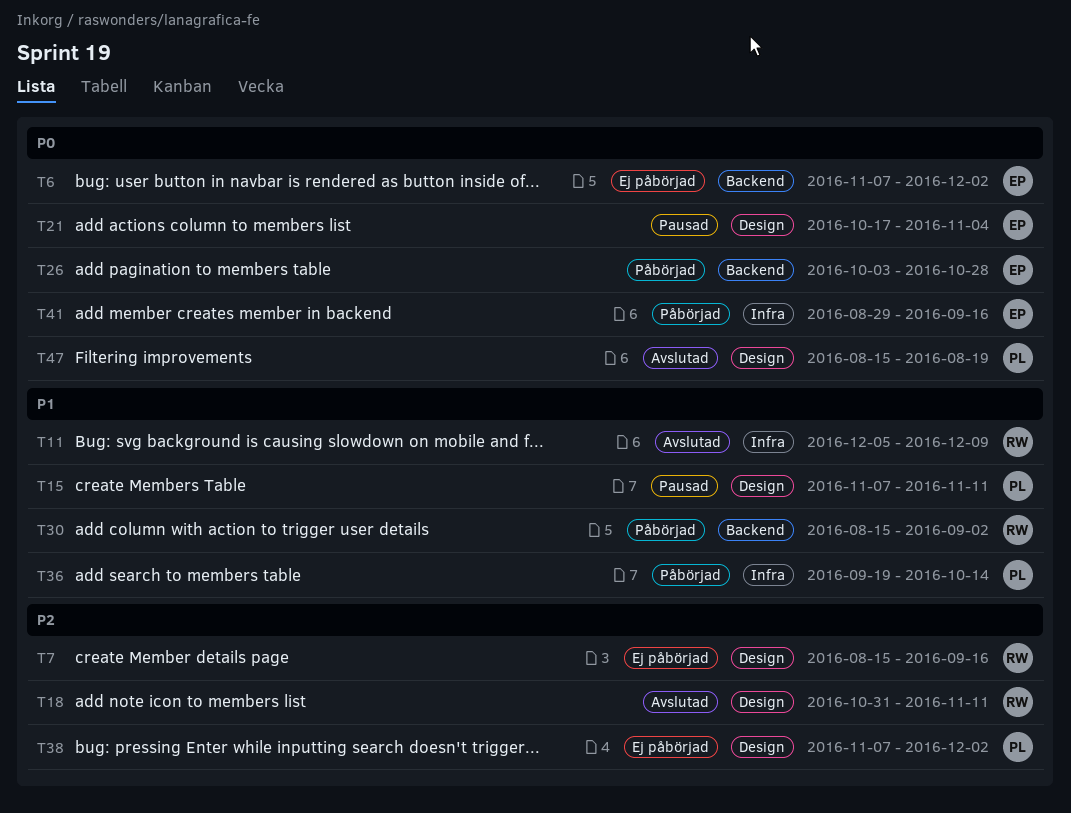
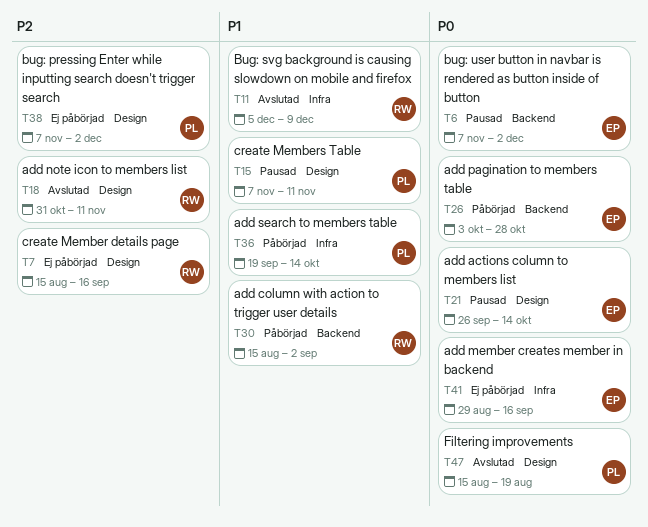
T6, status: Ej påbörjad -> Pausad
T21, start: Oct 17 -> Sep 26
T21, due: Nov 4 -> Oct 14
T41, status: Påbörjad -> Ej påbörjad

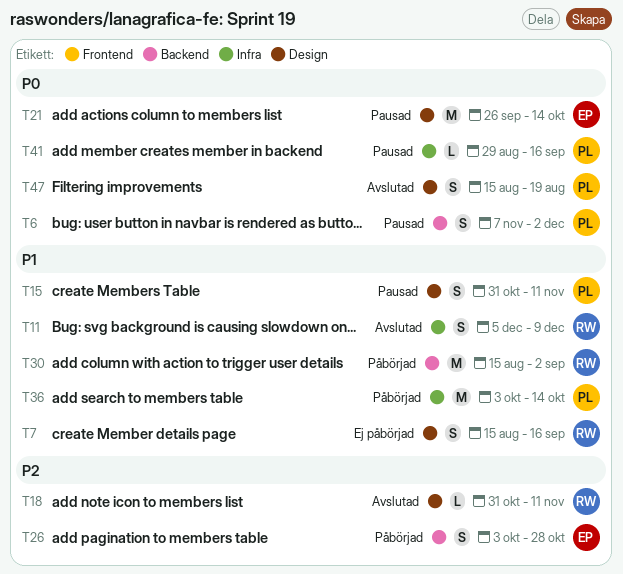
T6, owner: EP -> PL
T7, priority: P2 -> P1
T15, start: Nov 7 -> Oct 31
T26, priority: P0 -> P2
T36, start: Sep 19 -> Oct 3
T38: present -> none
T41, status: Ej påbörjad -> Pausad
T41, owner: EP -> PL

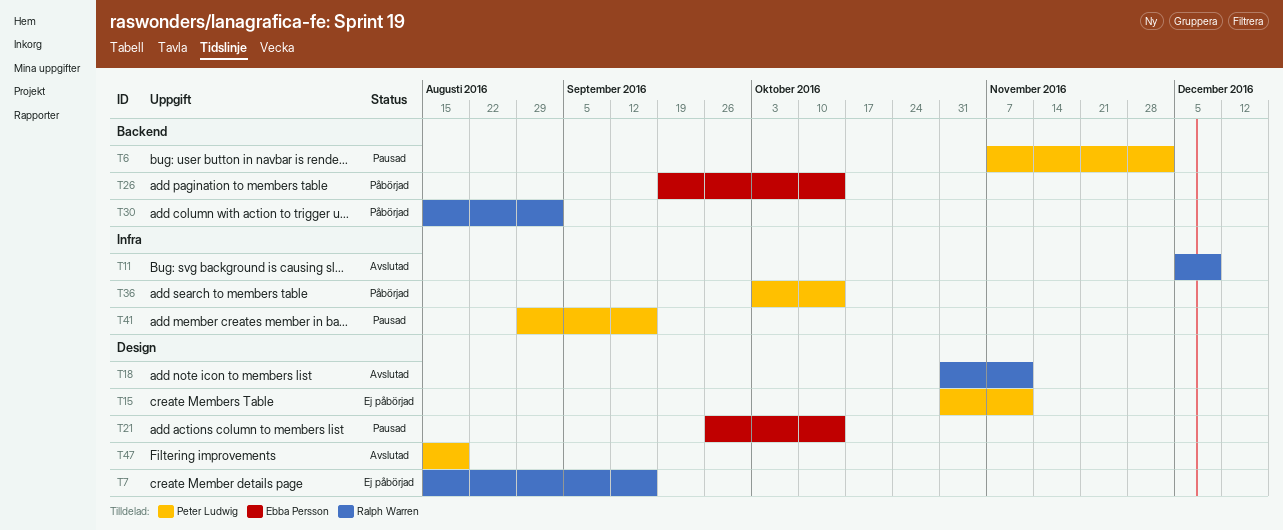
T15, status: Pausad -> Ej påbörjad
T26, start: Oct 3 -> Sep 19
T26, due: Oct 28 -> Oct 14

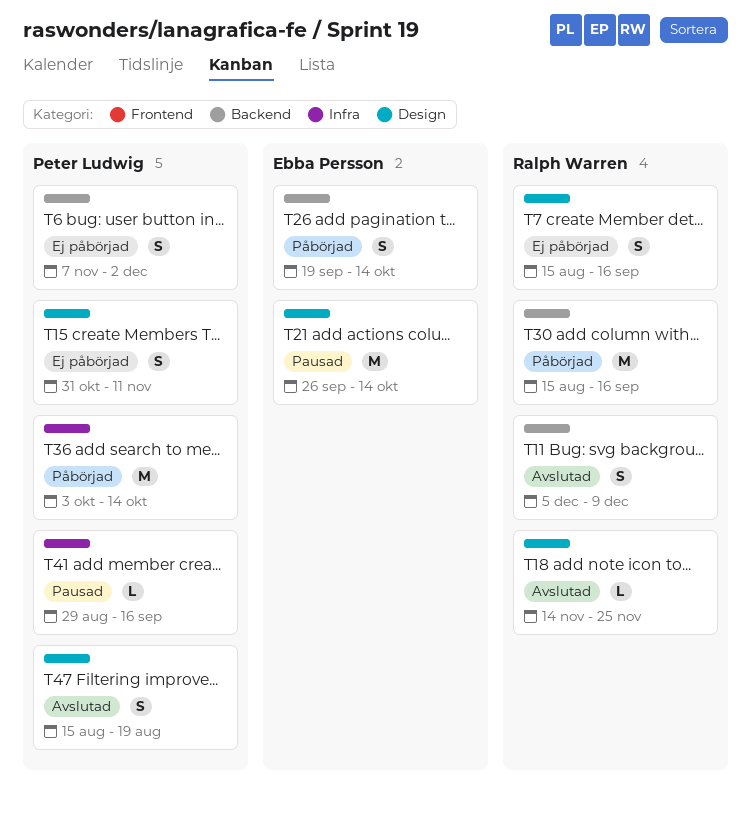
T6, status: Pausad -> Ej påbörjad
T11, label: Infra -> Backend
T18, start: Oct 31 -> Nov 14
T18, due: Nov 11 -> Nov 25
T30, due: Sep 2 -> Sep 16

